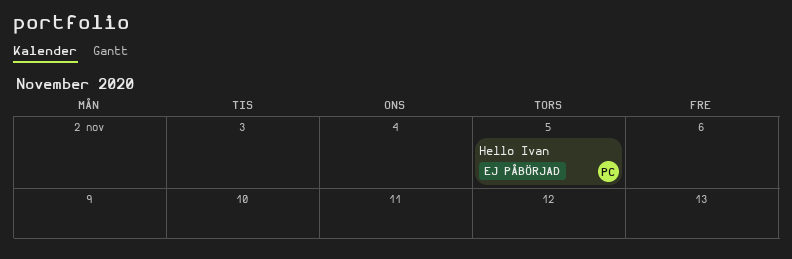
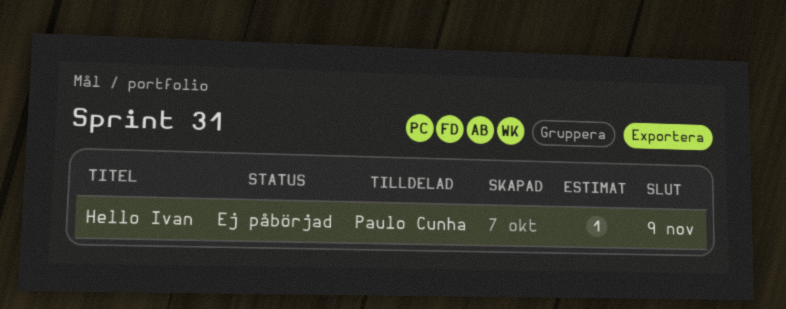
Hello Ivan, due: Nov 5 -> Nov 9

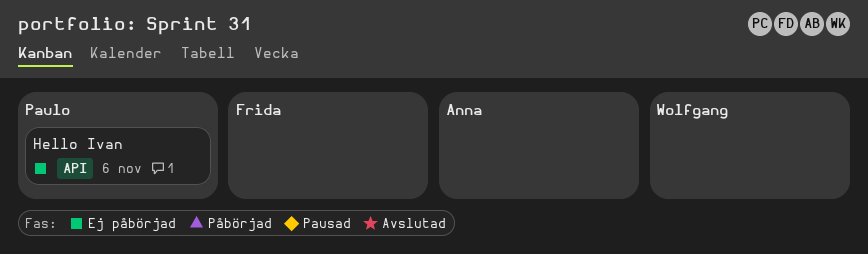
Hello Ivan, due: Nov 9 -> Nov 6

